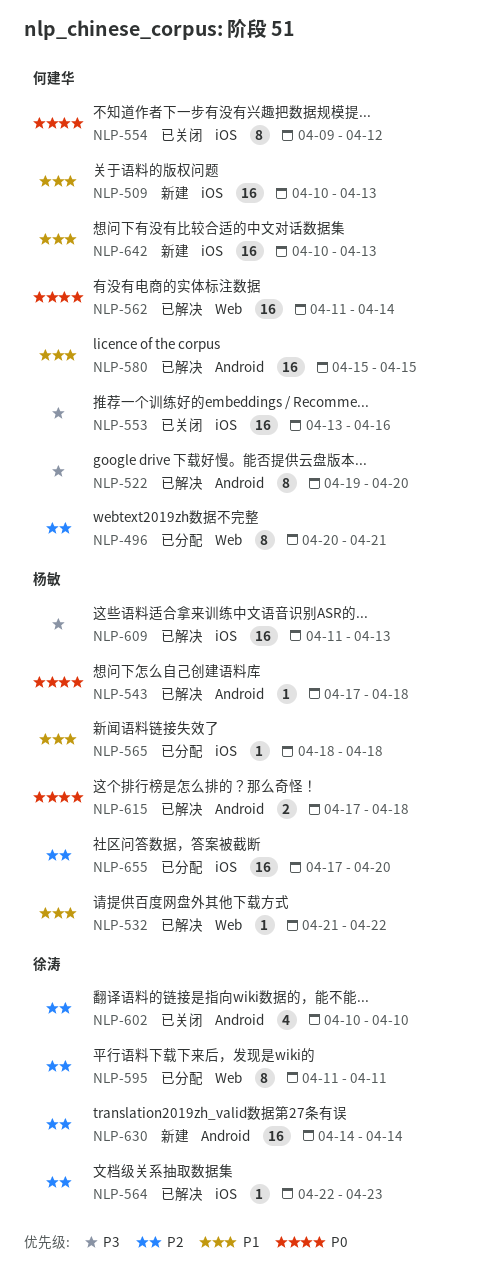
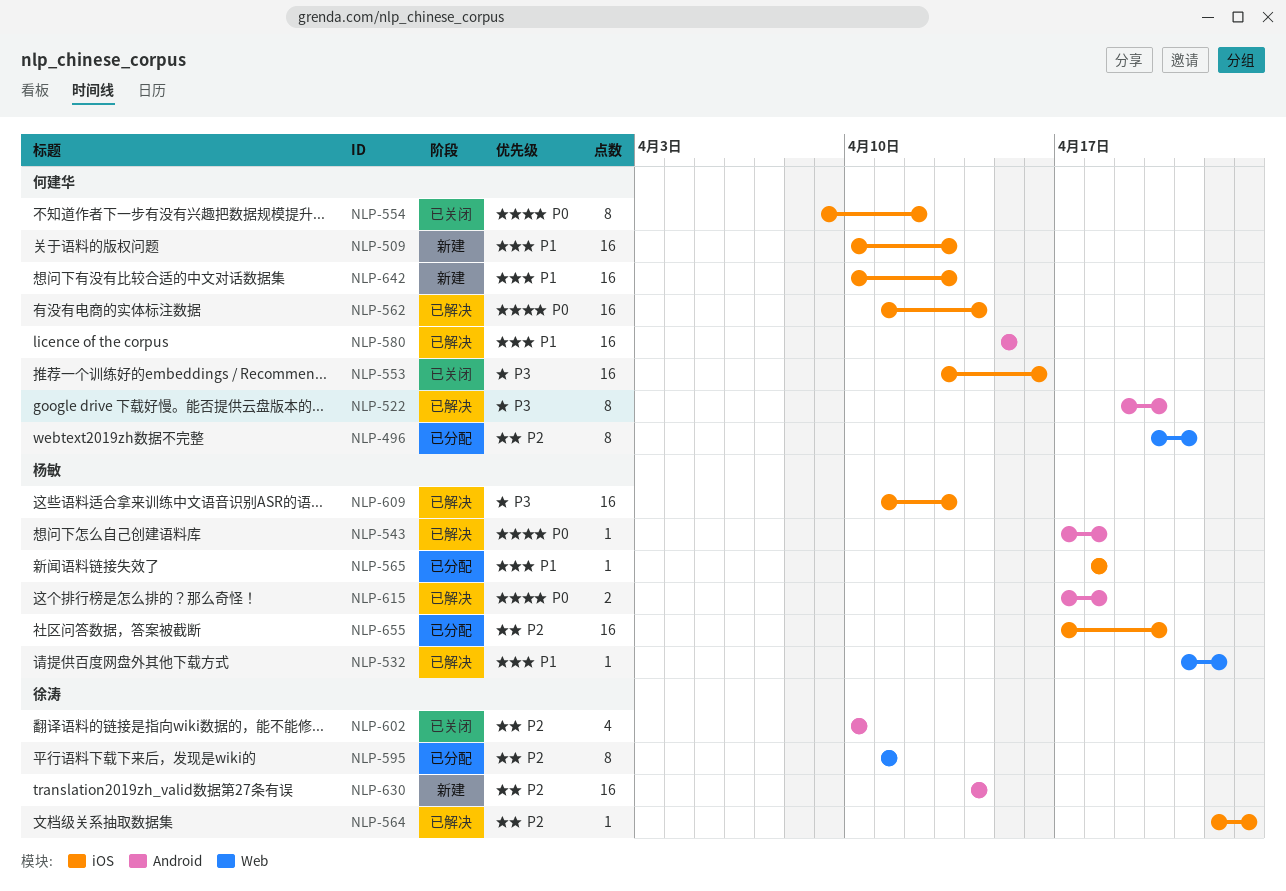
NLP-562, label: Web -> iOS

